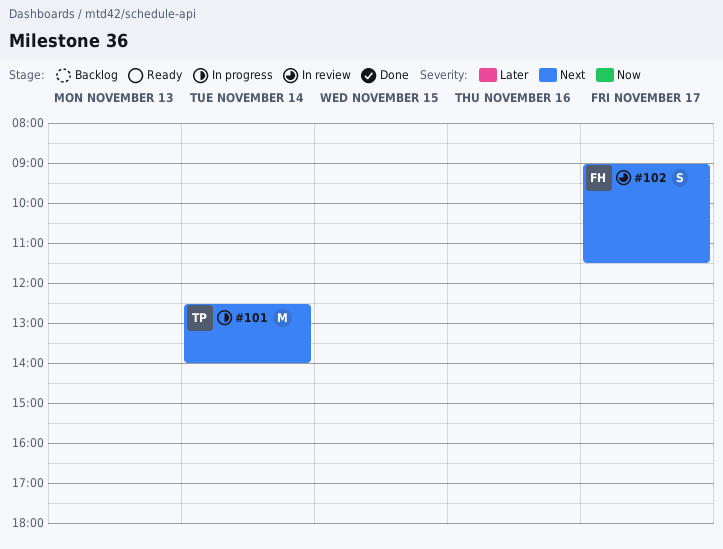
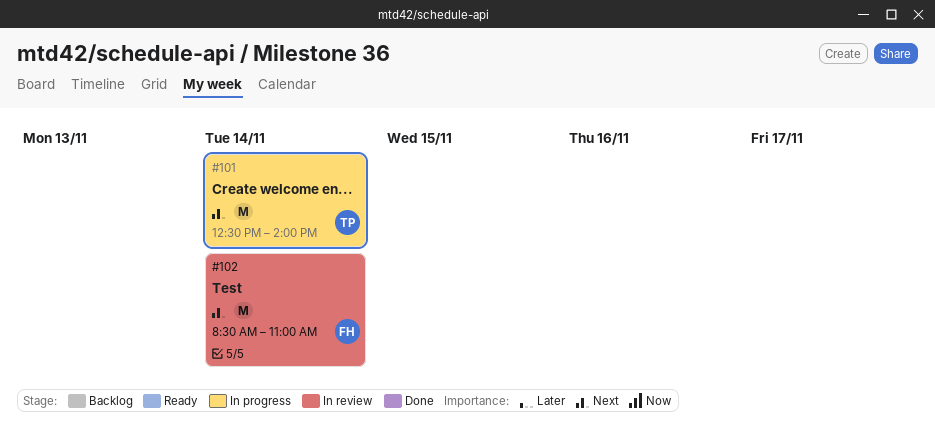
#102, estimate: S -> M
#102, day: Nov 17 -> Nov 14
#102, begins: 09:00 -> 08:30
#102, ends: 11:30 -> 11:00

